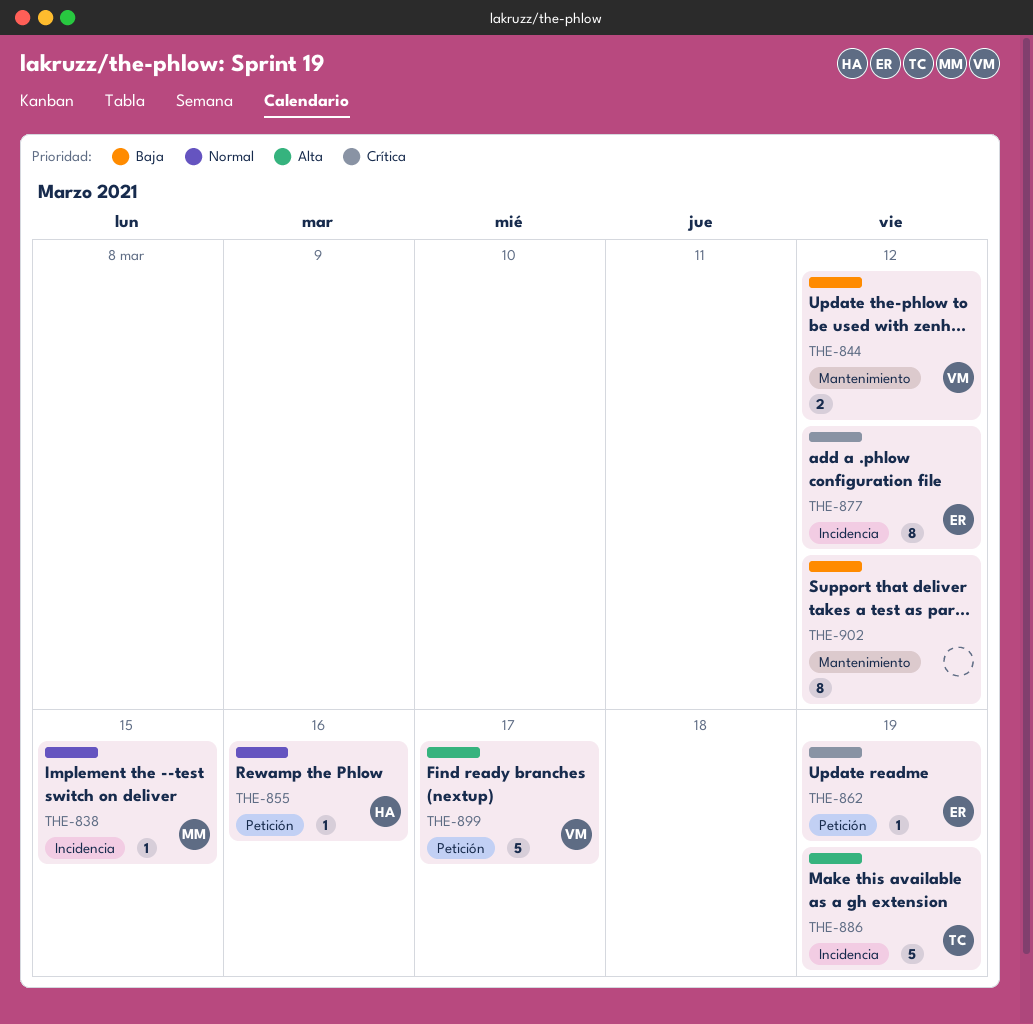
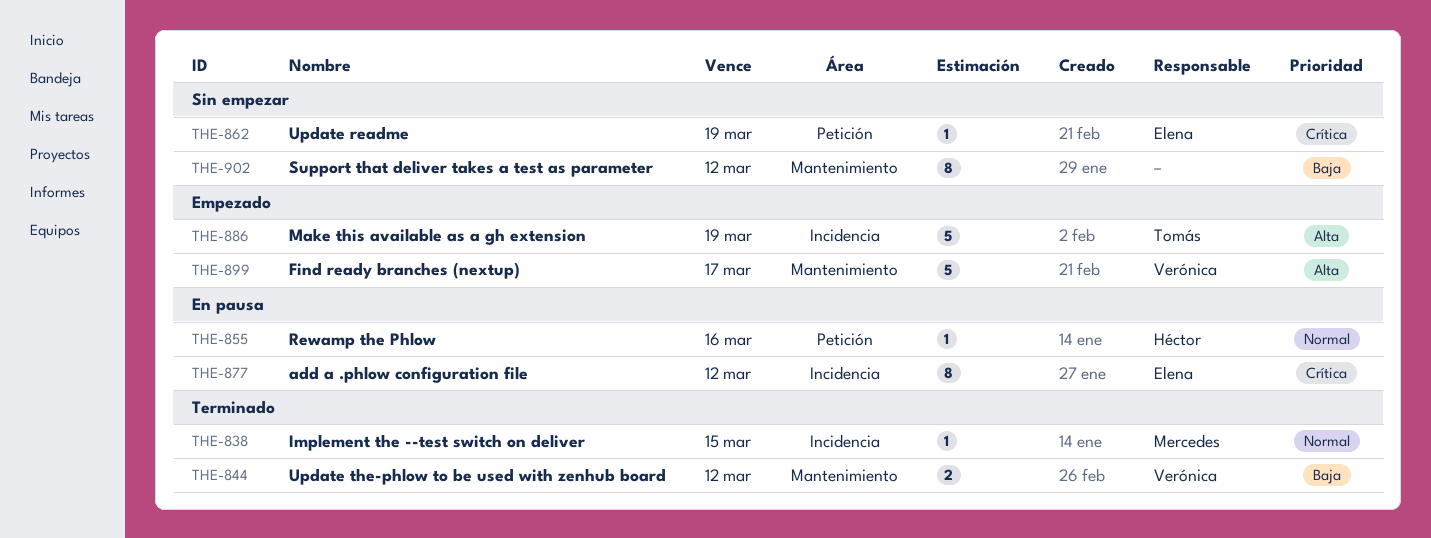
THE-899, label: Petición -> Mantenimiento

